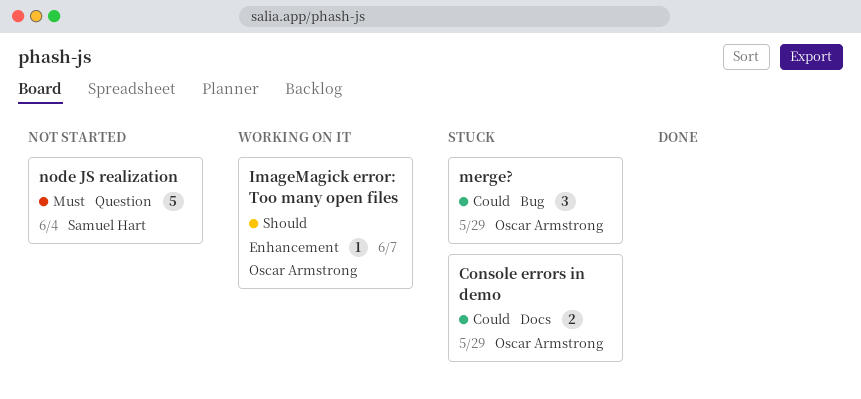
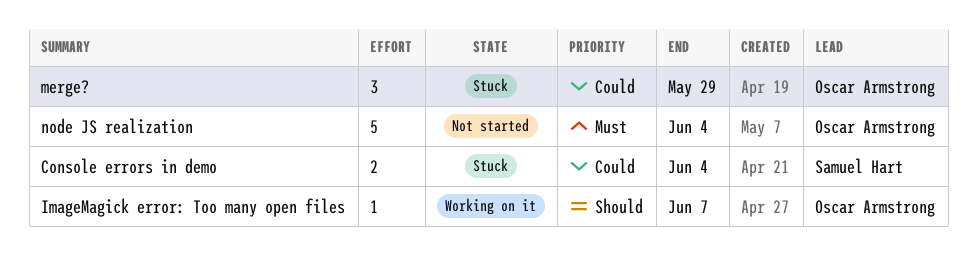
Console errors in demo, owner: Oscar Armstrong -> Samuel Hart
Console errors in demo, due: May 29 -> Jun 4
node JS realization, owner: Samuel Hart -> Oscar Armstrong

